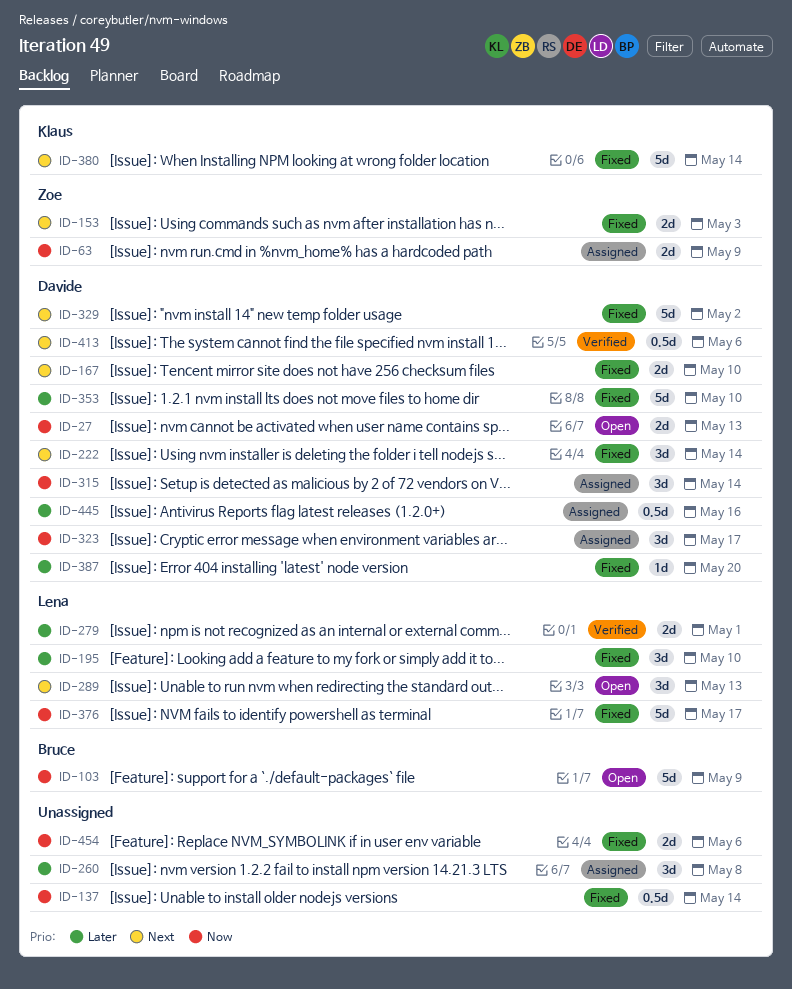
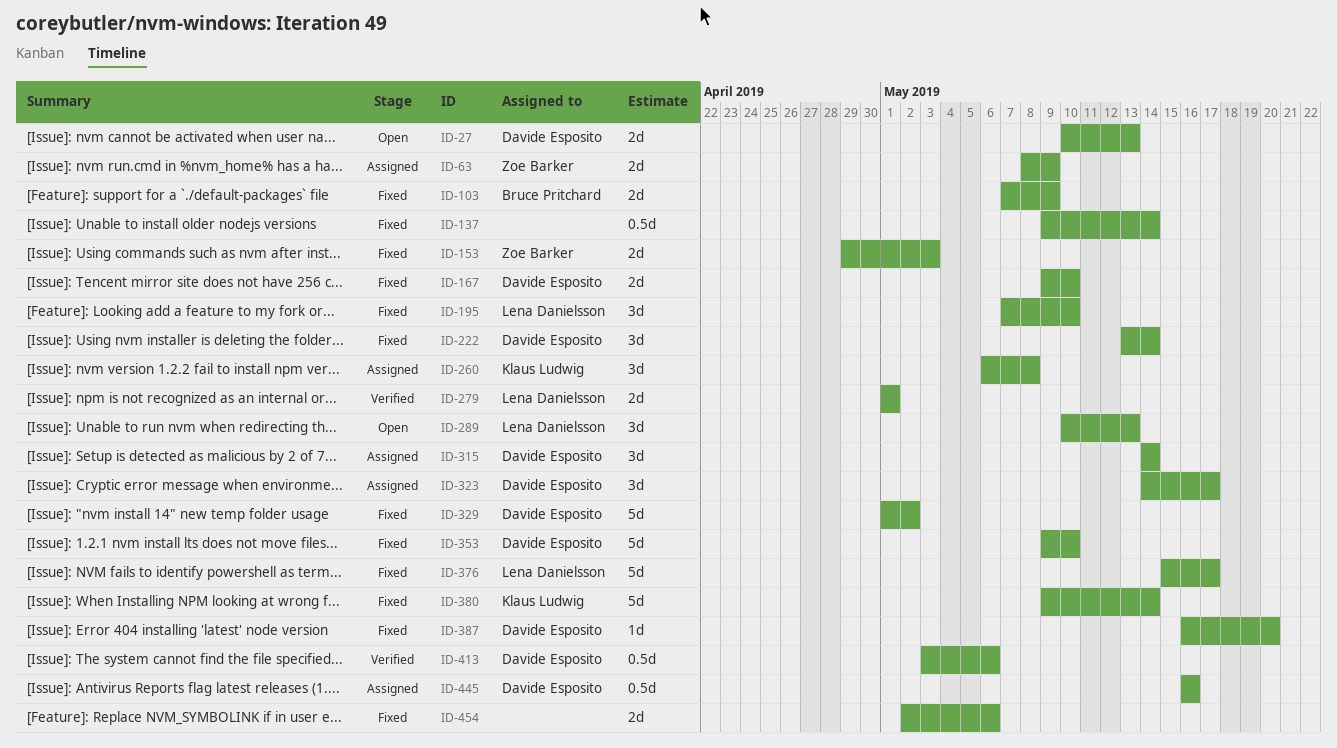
ID-103, status: Open -> Fixed
ID-103, estimate: 5d -> 2d
ID-260, owner: none -> Klaus Ludwig

